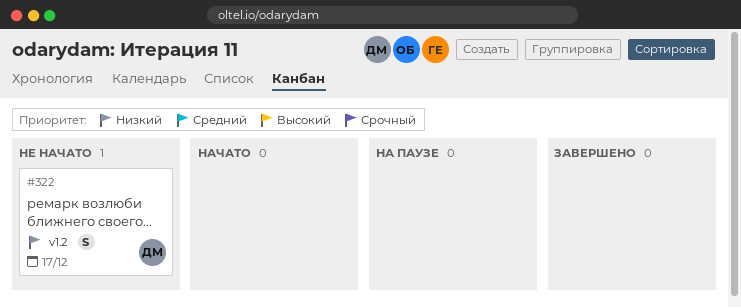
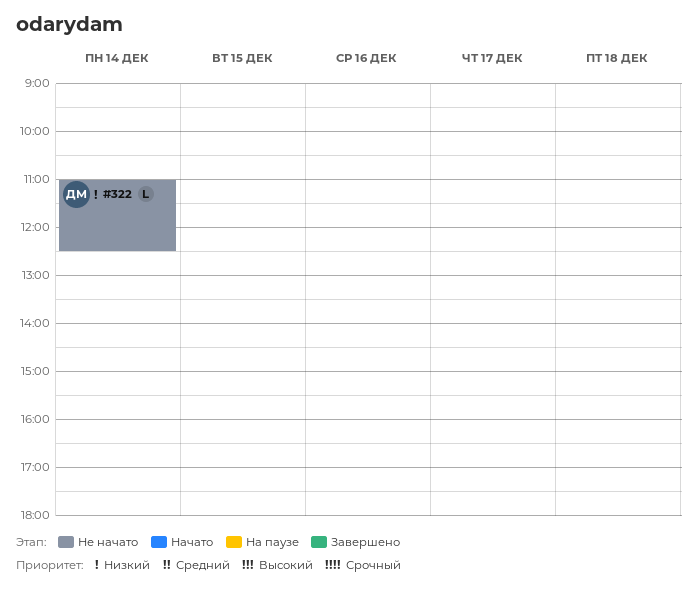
#322, estimate: S -> L
#322, day: Dec 17 -> Dec 14

